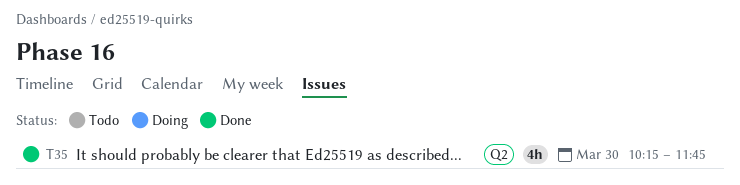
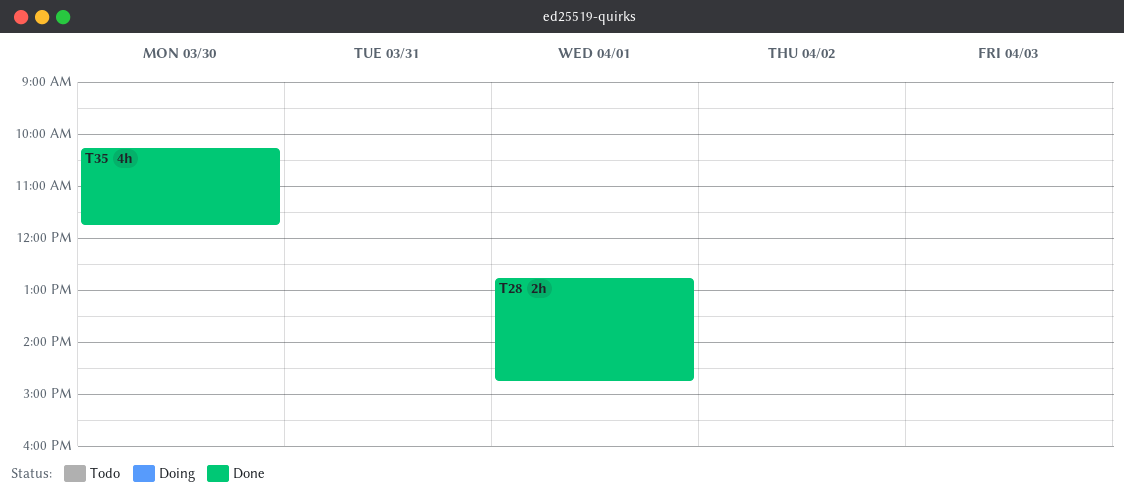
T28: none -> present

